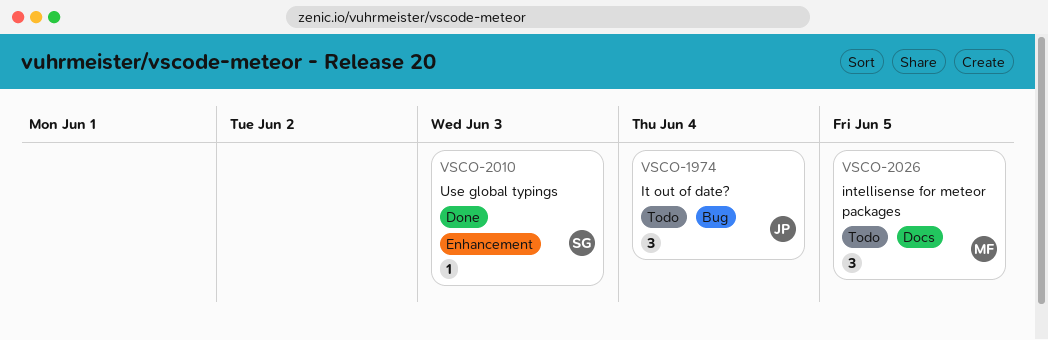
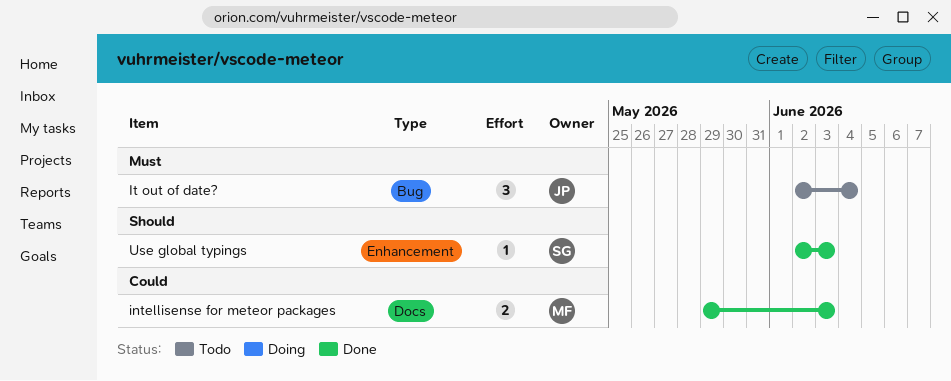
intellisense for meteor packages, status: Todo -> Done
intellisense for meteor packages, estimate: 3 -> 2
intellisense for meteor packages, due: Jun 5 -> Jun 3

